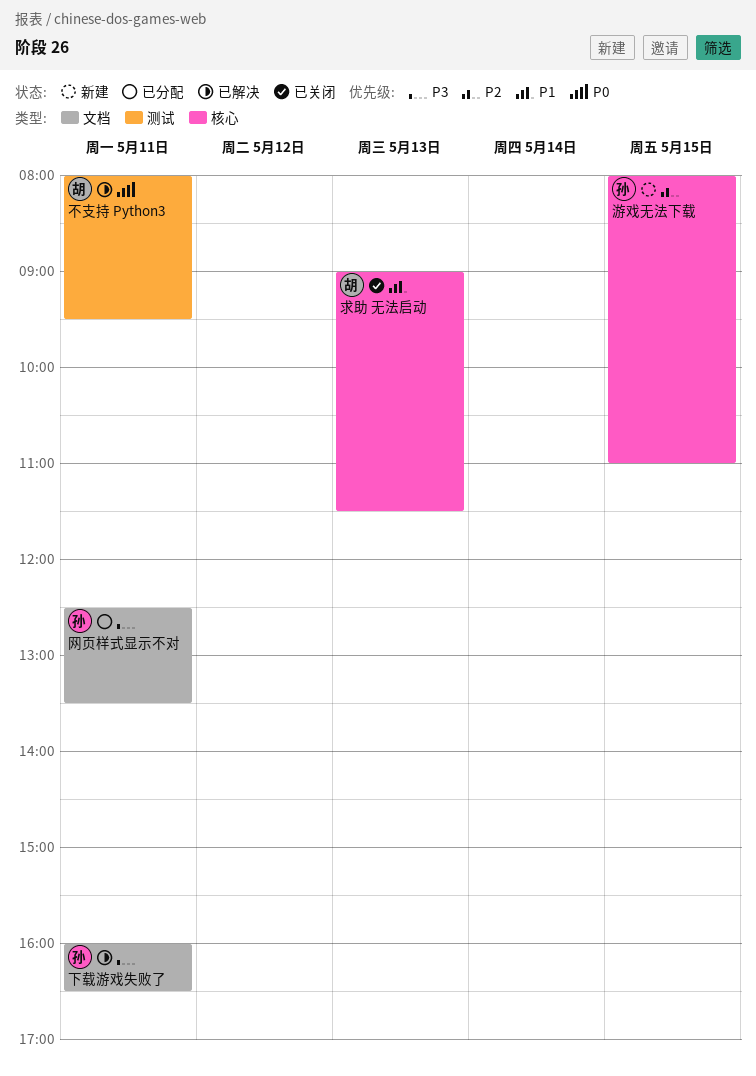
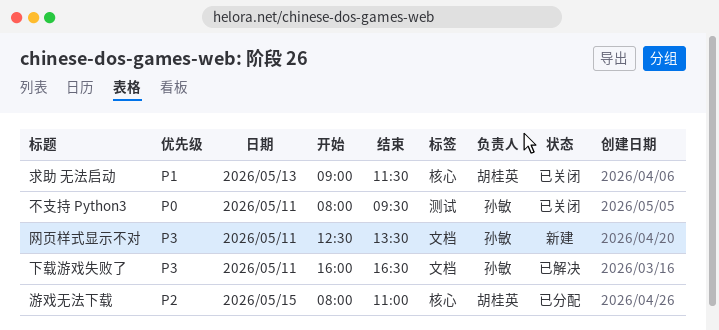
不支持 Python3, status: 已解决 -> 已关闭
不支持 Python3, owner: 胡桂英 -> 孙敏
游戏无法下载, status: 新建 -> 已分配
游戏无法下载, owner: 孙敏 -> 胡桂英
网页样式显示不对, status: 已分配 -> 新建

